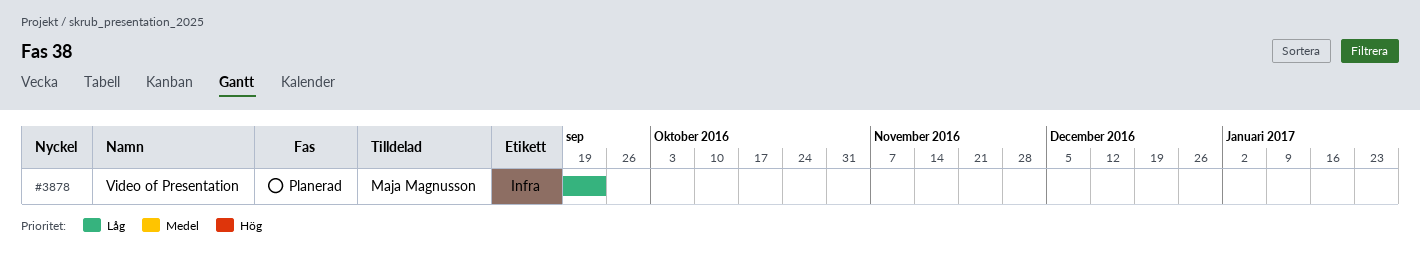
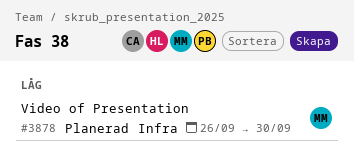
#3878, start: Sep 19 -> Sep 26
#3878, due: Sep 23 -> Sep 30

